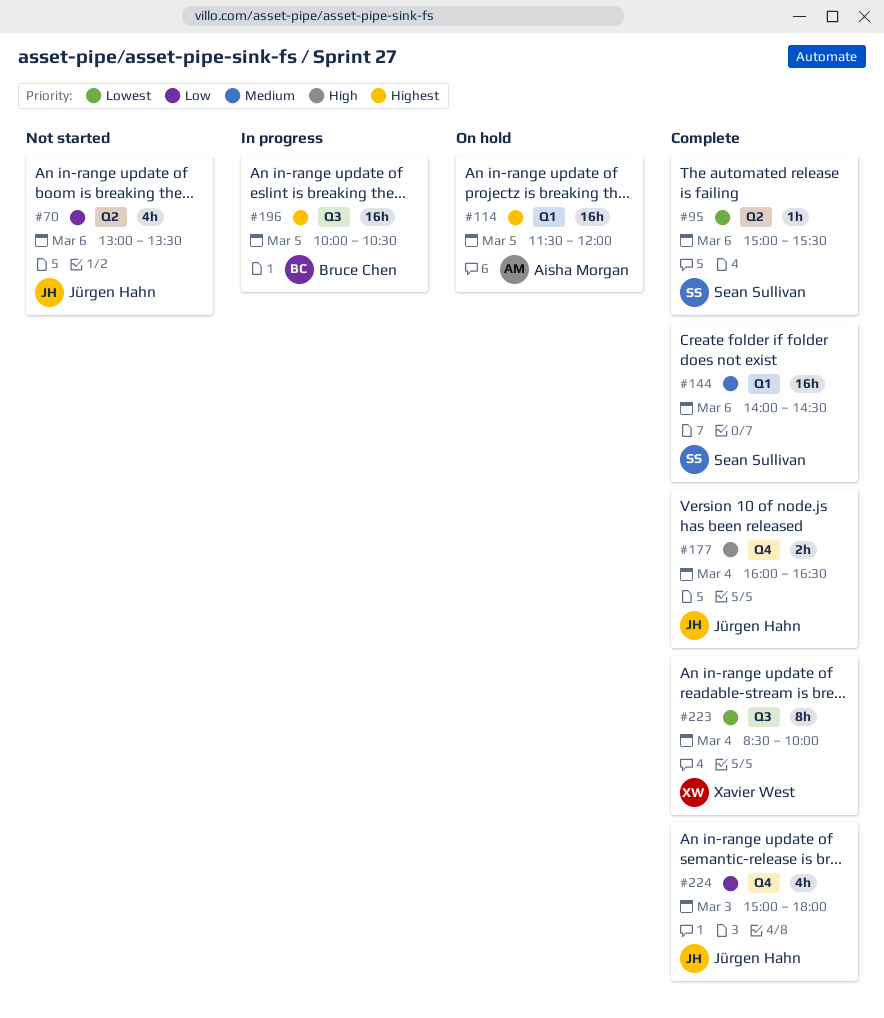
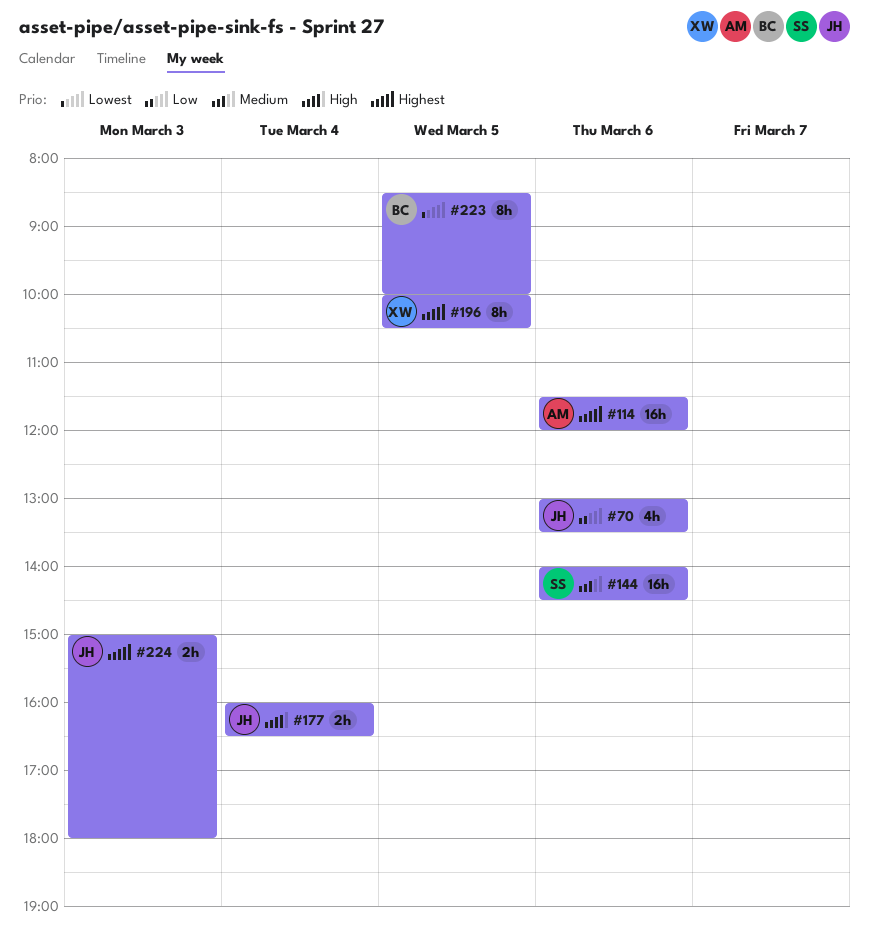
#95: present -> none
#114, day: Mar 5 -> Mar 6
#196, owner: Bruce Chen -> Xavier West
#196, estimate: 16h -> 8h
#223, owner: Xavier West -> Bruce Chen
#223, day: Mar 4 -> Mar 5
#224, priority: Low -> Highest
#224, estimate: 4h -> 2h

